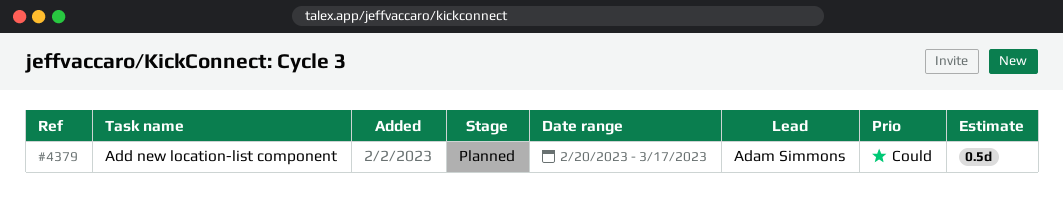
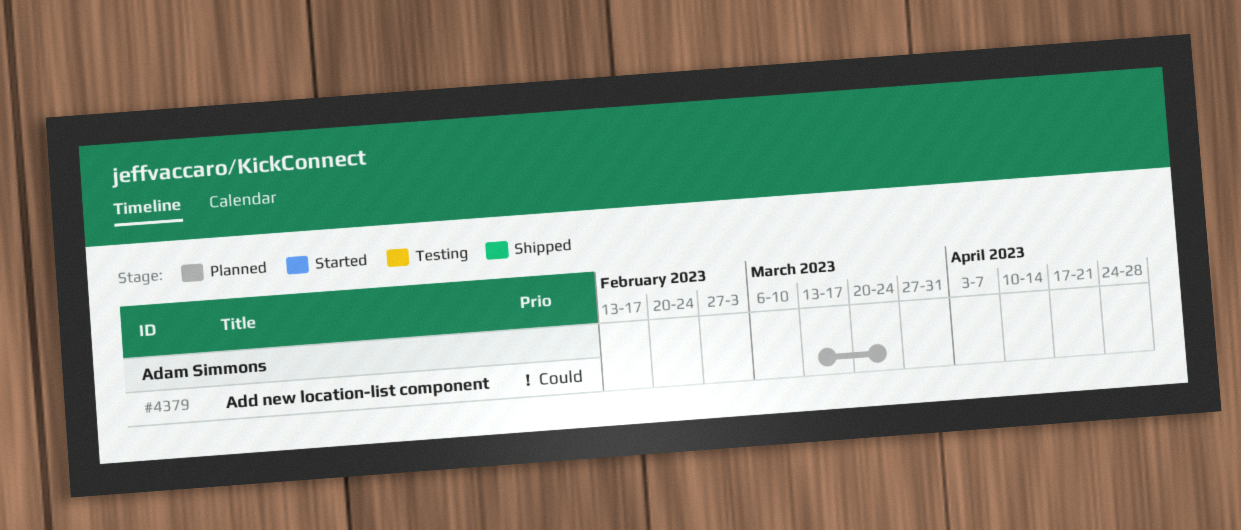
#4379, start: Feb 20 -> Mar 13
#4379, due: Mar 17 -> Mar 24

